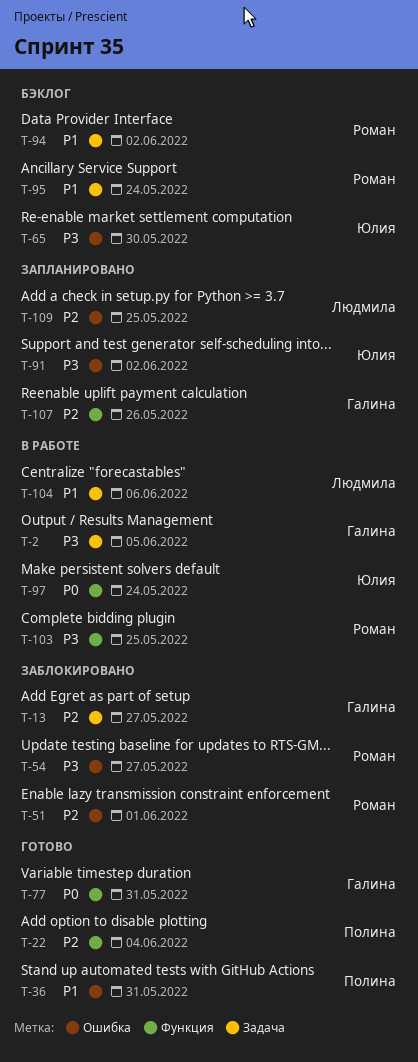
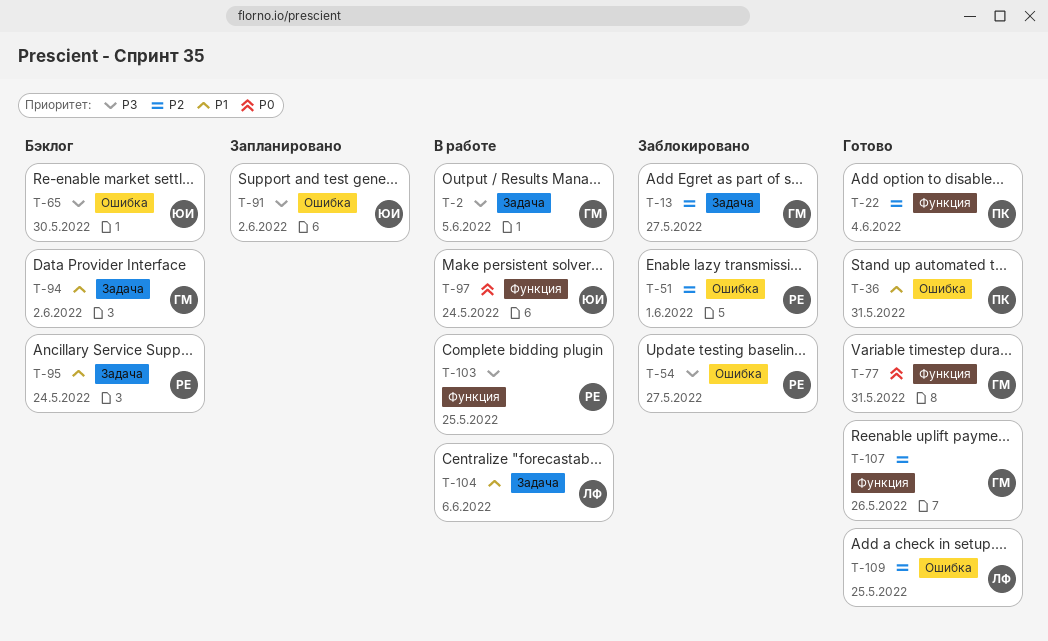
T-94, owner: Роман -> Галина
T-107, status: Запланировано -> Готово
T-109, status: Запланировано -> Готово

